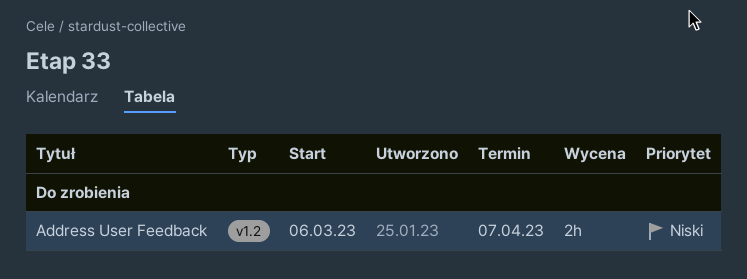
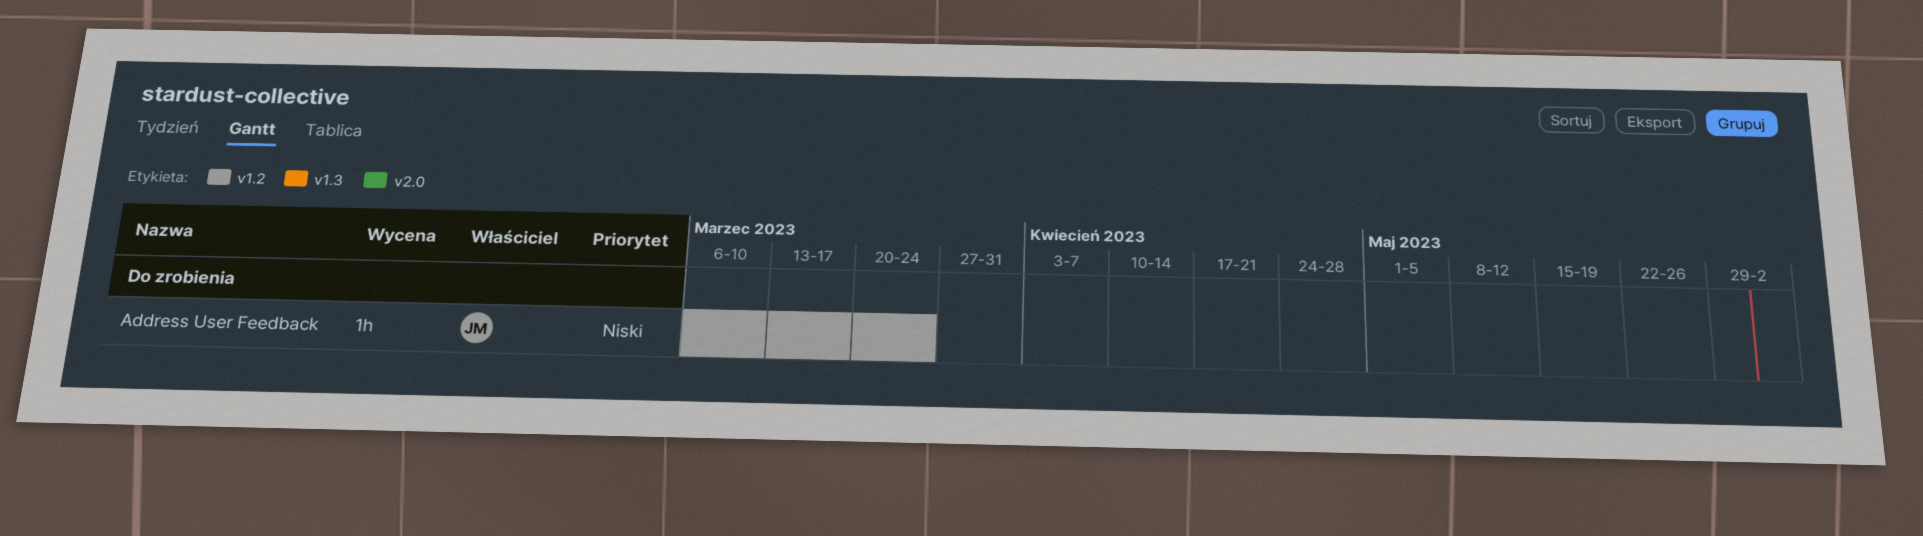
Address User Feedback, estimate: 2h -> 1h
Address User Feedback, due: Apr 7 -> Mar 24

